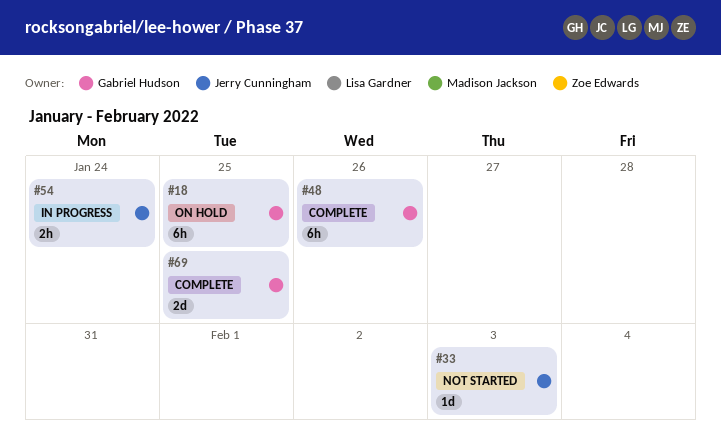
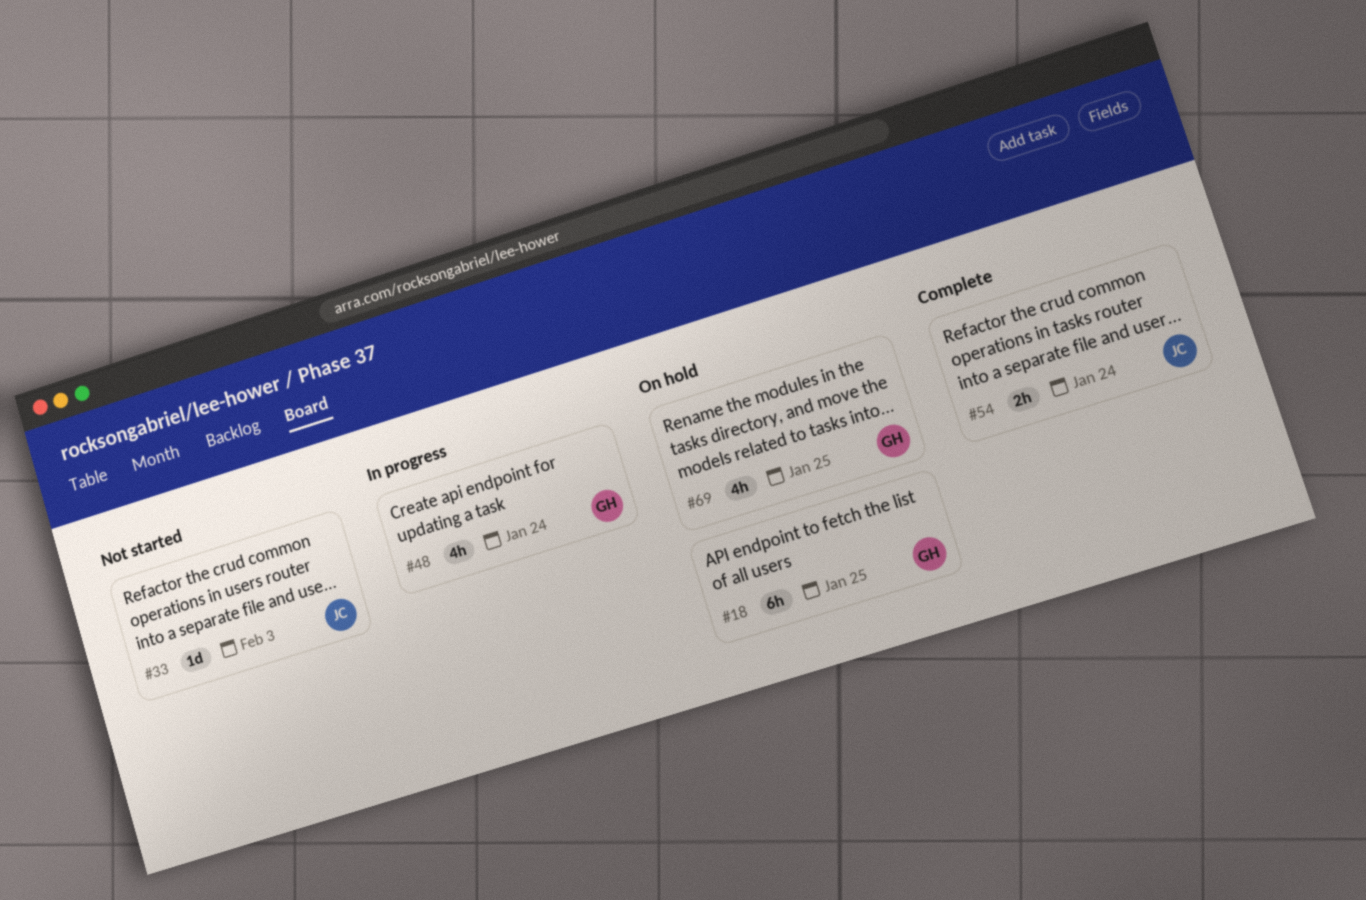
#48, status: Complete -> In progress
#48, estimate: 6h -> 4h
#48, due: Jan 26 -> Jan 24
#54, status: In progress -> Complete
#69, status: Complete -> On hold
#69, estimate: 2d -> 4h

